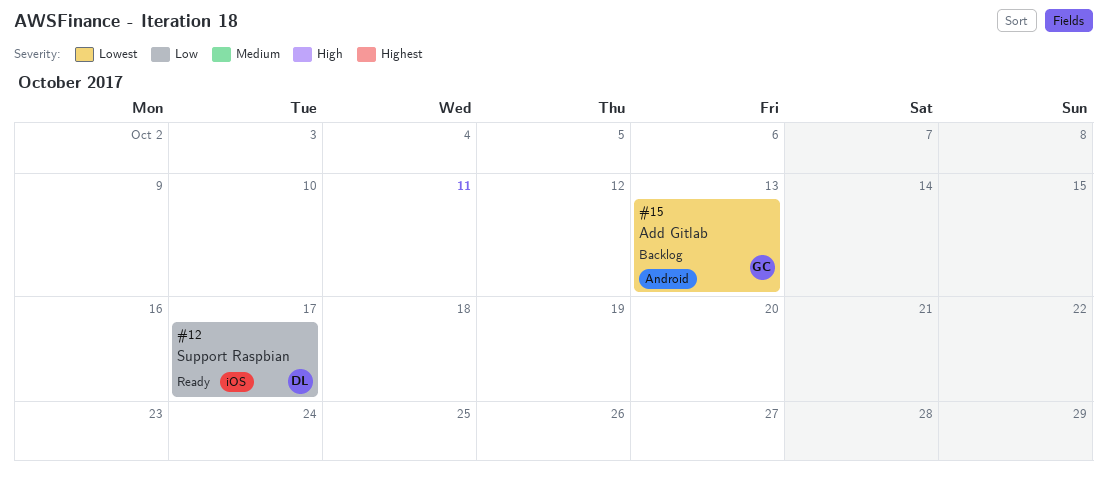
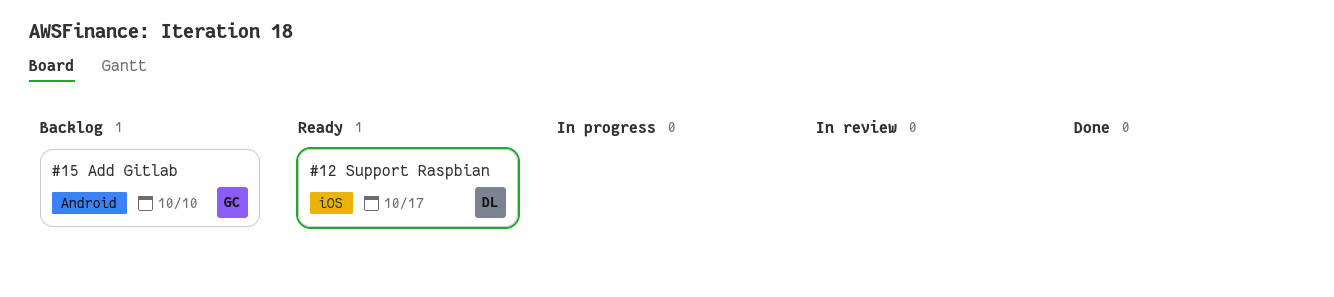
#15, due: Oct 13 -> Oct 10

